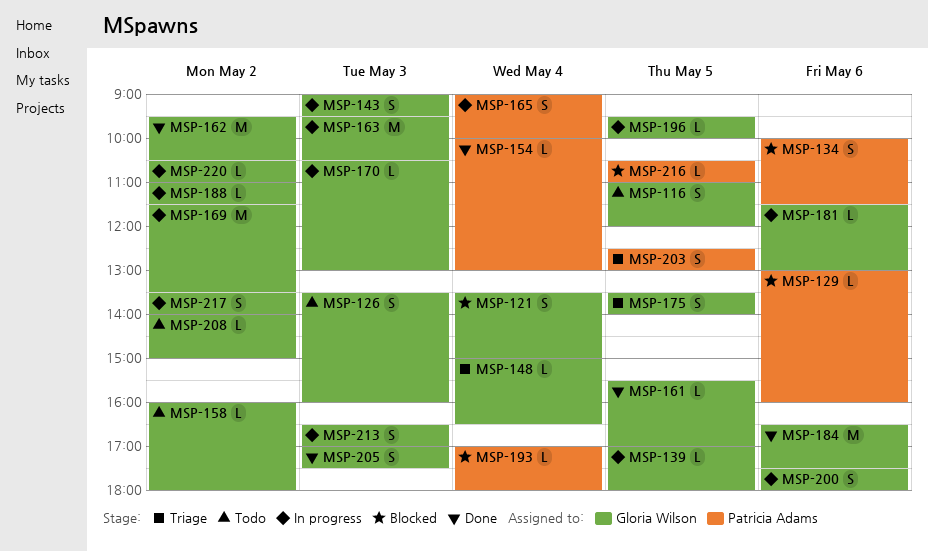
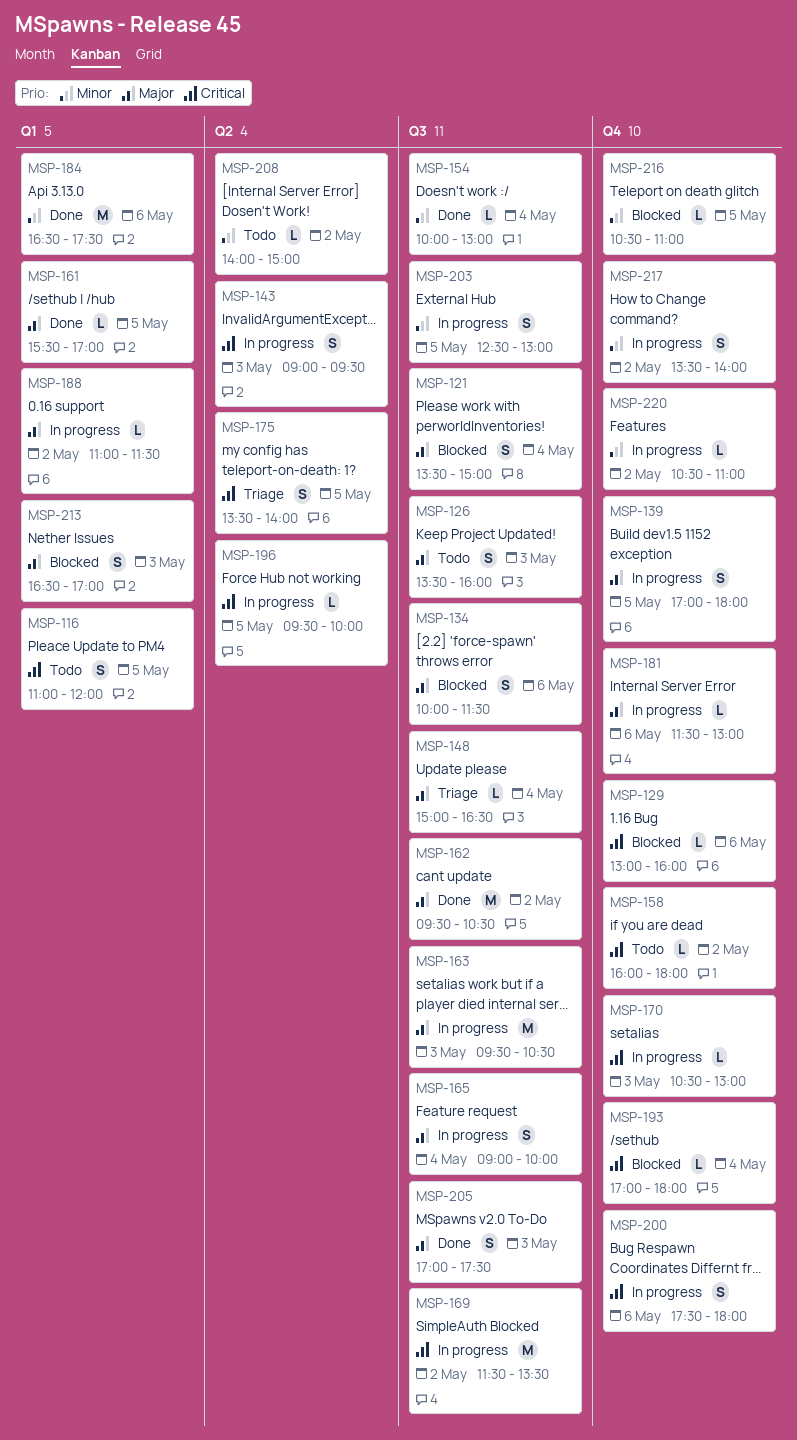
MSP-139, estimate: L -> S
MSP-203, status: Triage -> In progress
MSP-213, status: In progress -> Blocked

